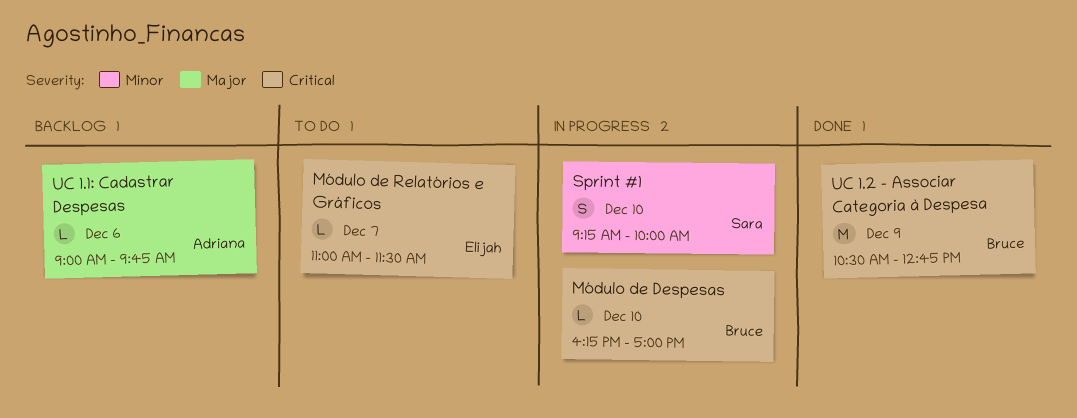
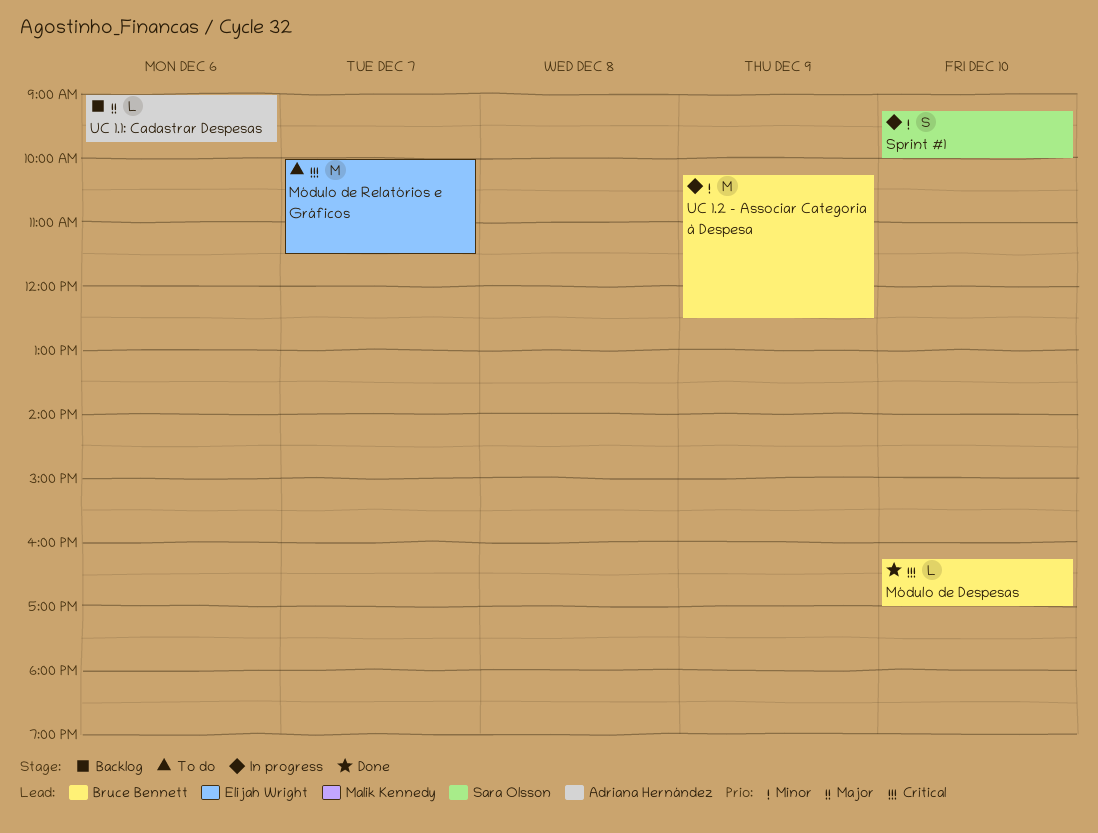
Módulo de Despesas, status: In progress -> Done
Módulo de Relatórios e Gráficos, estimate: L -> M
Módulo de Relatórios e Gráficos, begins: 11:00 -> 10:00
UC 1.2 - Associar Categoria à Despesa, status: Done -> In progress
UC 1.2 - Associar Categoria à Despesa, priority: Critical -> Minor
UC 1.2 - Associar Categoria à Despesa, begins: 10:30 -> 10:15
UC 1.2 - Associar Categoria à Despesa, ends: 12:45 -> 12:30

